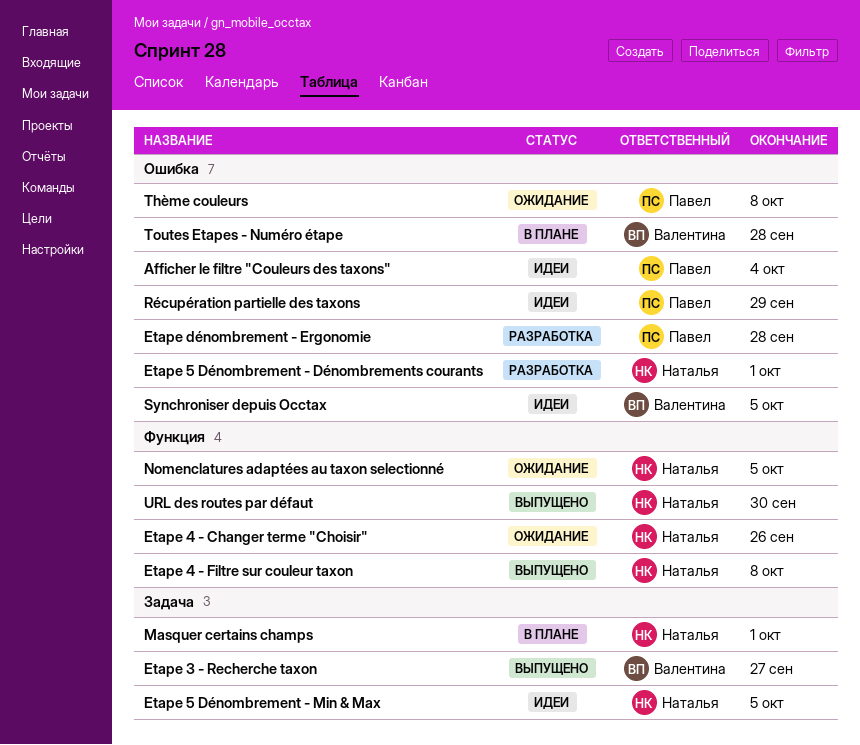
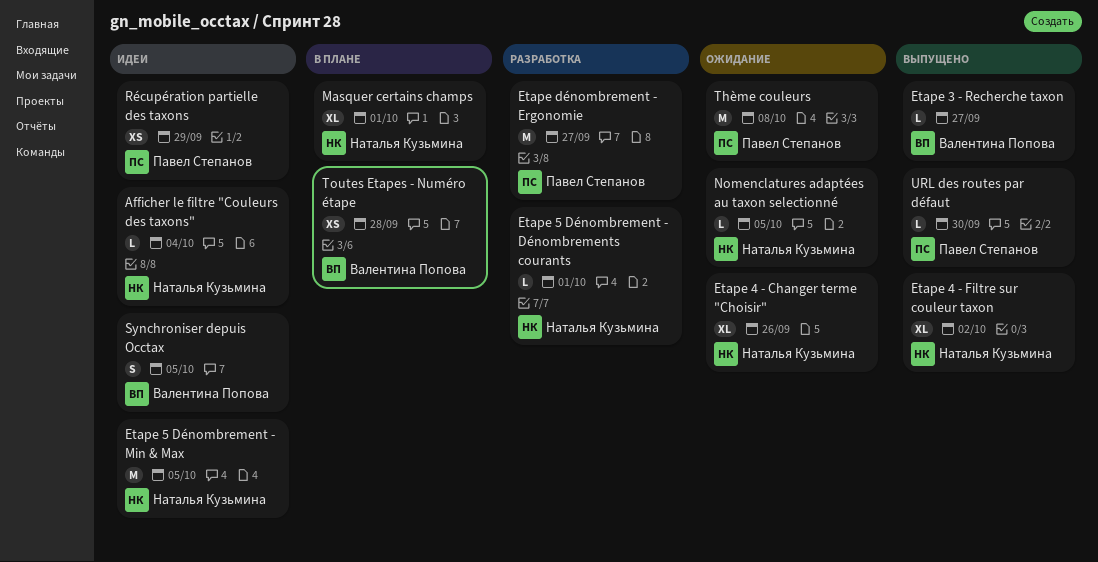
Afficher le filtre "Couleurs des taxons", owner: Павел Степанов -> Наталья Кузьмина
Etape 4 - Filtre sur couleur taxon, due: Oct 8 -> Oct 2
Etape dénombrement - Ergonomie, due: Sep 28 -> Sep 27
URL des routes par défaut, owner: Наталья Кузьмина -> Павел Степанов

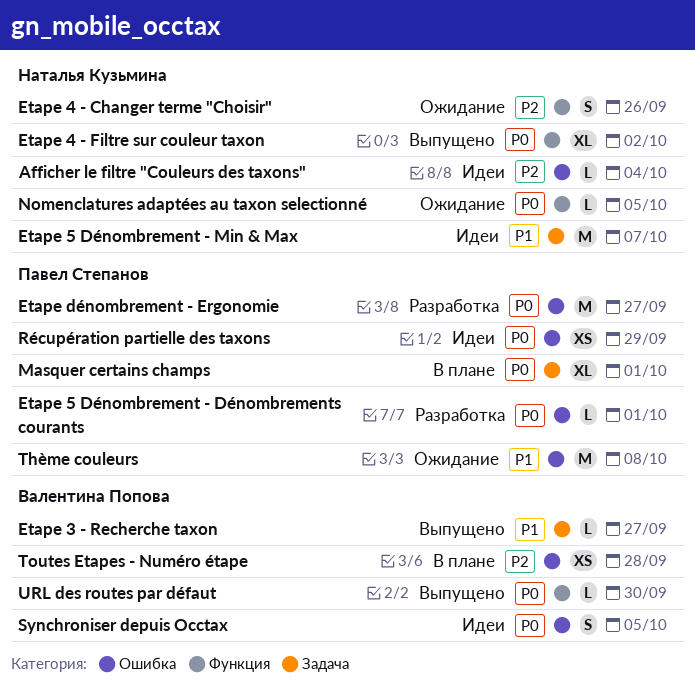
Etape 4 - Changer terme "Choisir", estimate: XL -> S
Etape 5 Dénombrement - Dénombrements courants, owner: Наталья Кузьмина -> Павел Степанов
Etape 5 Dénombrement - Min & Max, due: Oct 5 -> Oct 7
Masquer certains champs, owner: Наталья Кузьмина -> Павел Степанов
URL des routes par défaut, owner: Павел Степанов -> Валентина Попова

